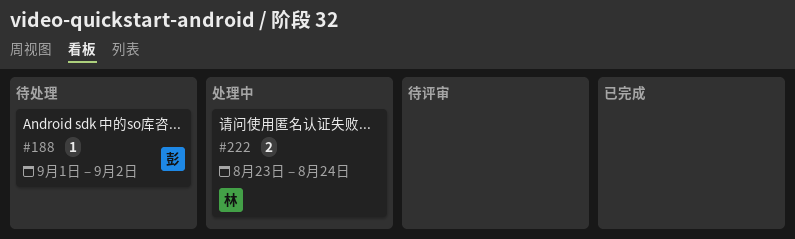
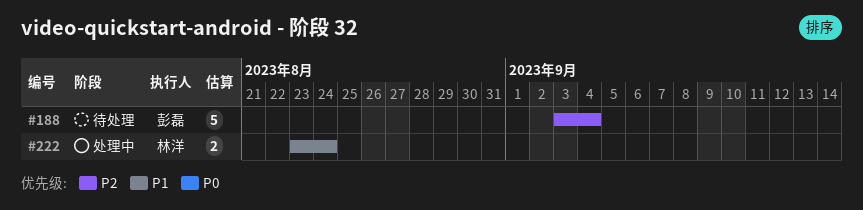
#188, estimate: 1 -> 5
#188, start: Sep 1 -> Sep 3
#188, due: Sep 2 -> Sep 4

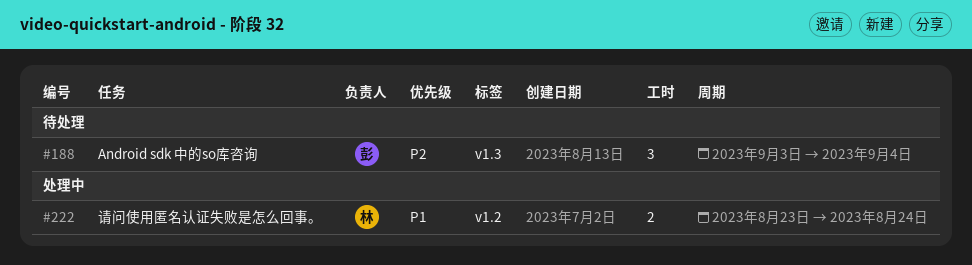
#188, estimate: 5 -> 3

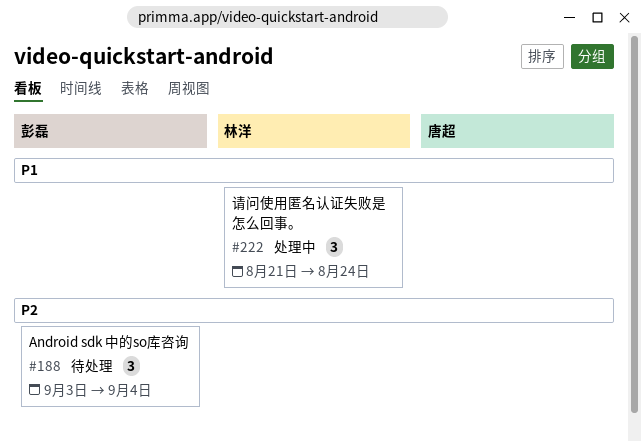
#222, estimate: 2 -> 3
#222, start: Aug 23 -> Aug 21

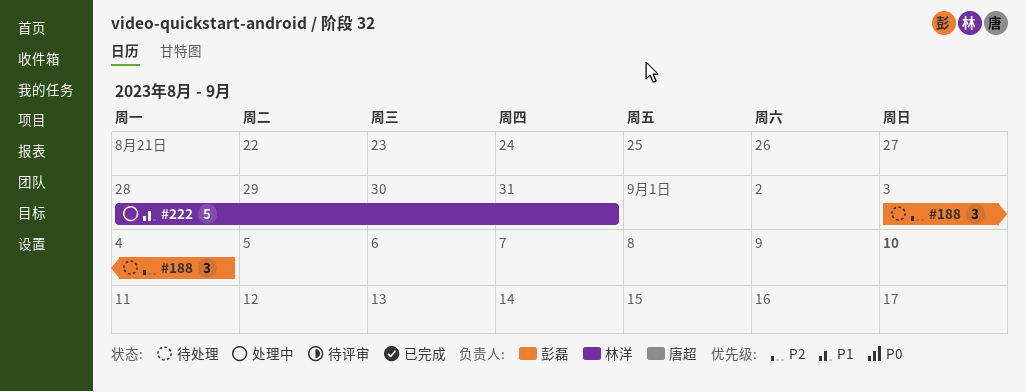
#222, estimate: 3 -> 5
#222, start: Aug 21 -> Aug 28
#222, due: Aug 24 -> Aug 31

